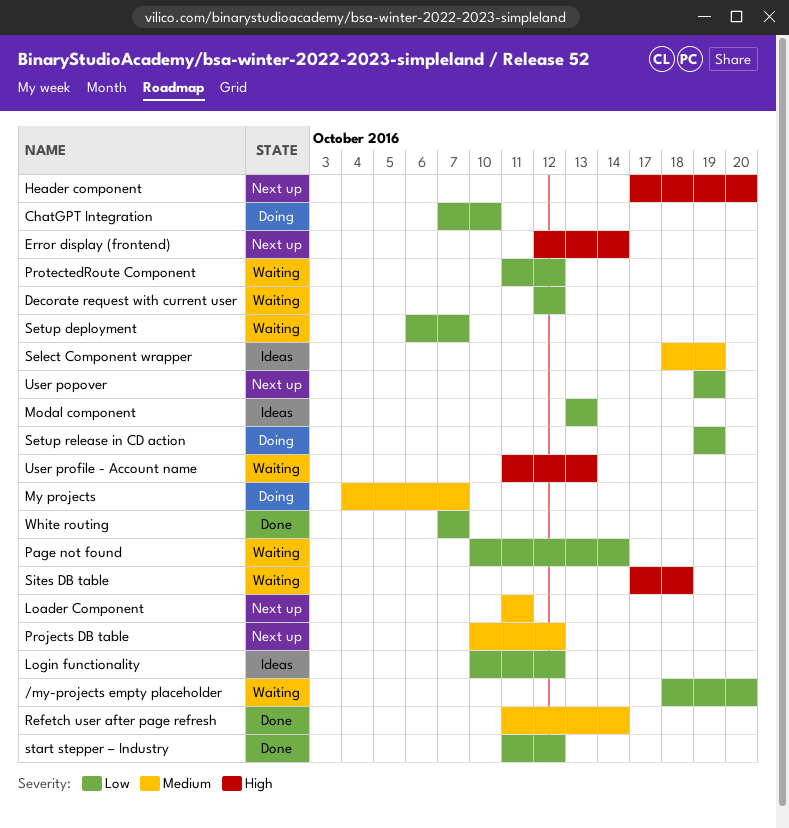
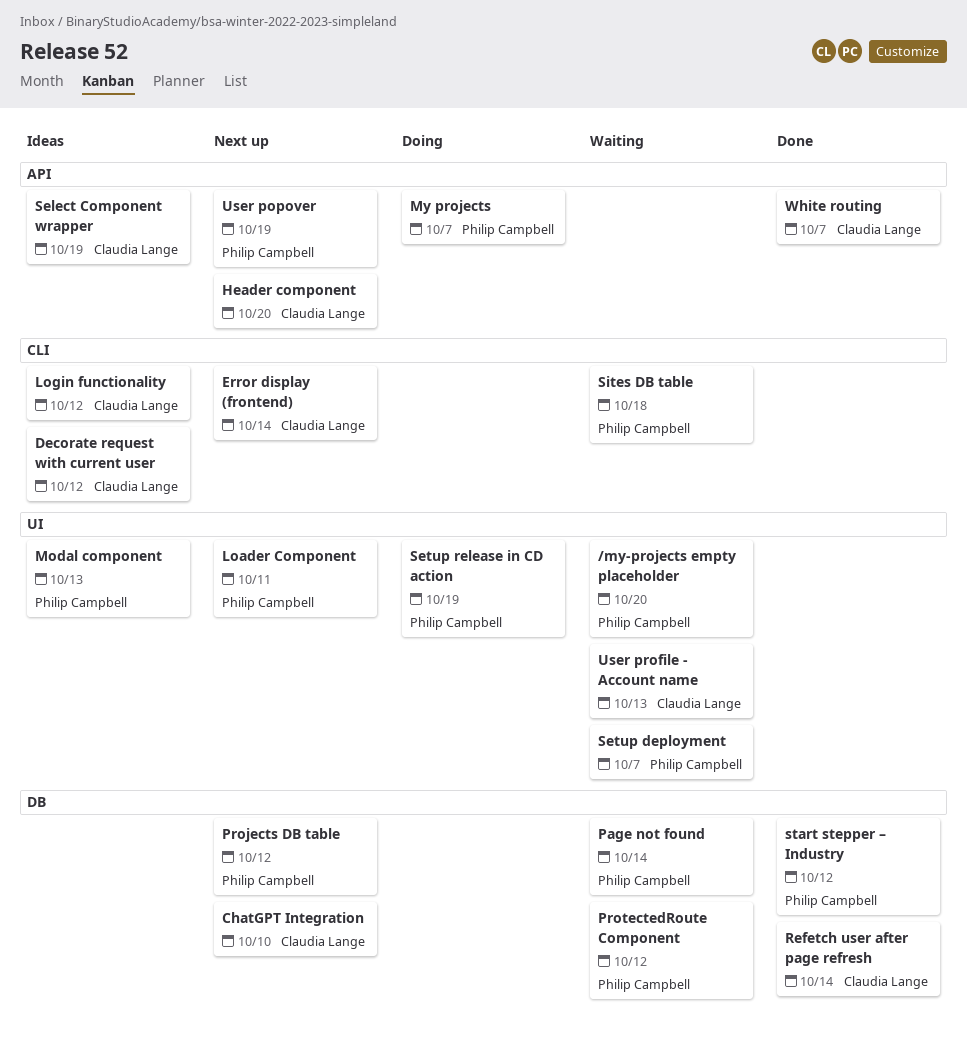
ChatGPT Integration, status: Doing -> Next up
Decorate request with current user, status: Waiting -> Ideas

